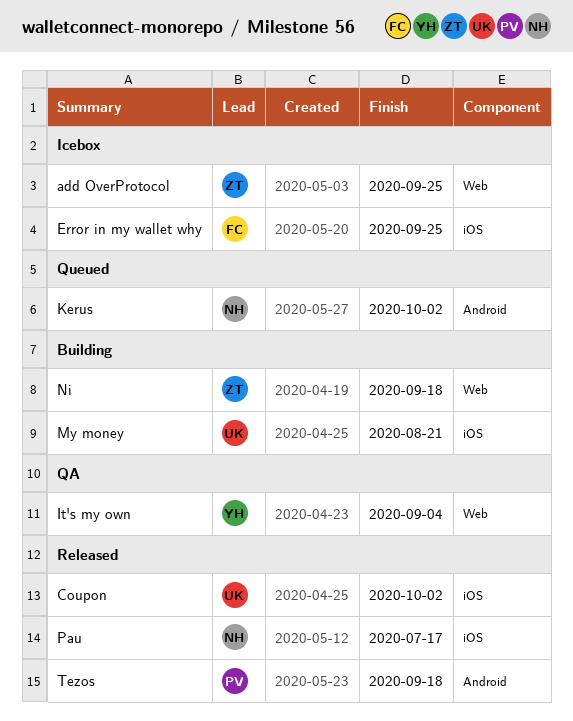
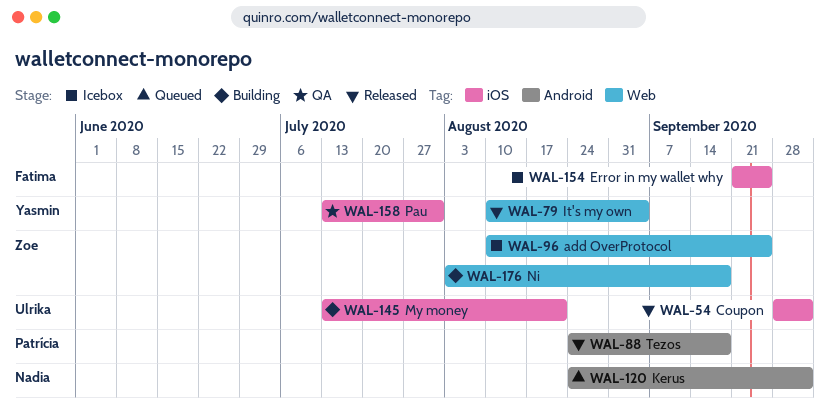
It's my own, status: QA -> Released
Pau, status: Released -> QA
Pau, owner: Nadia -> Yasmin
Pau, due: Jul 17 -> Jul 31

